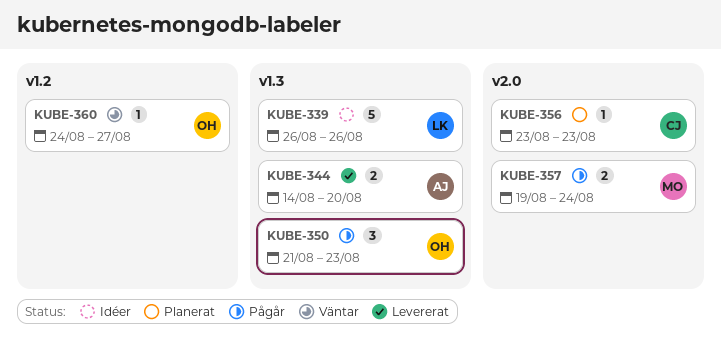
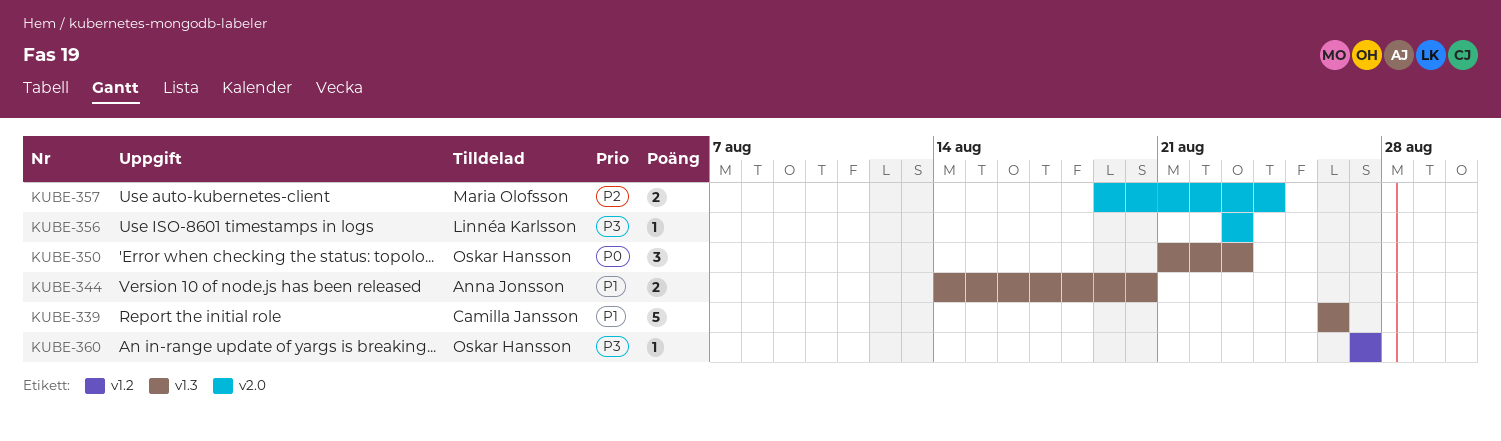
KUBE-339, owner: Linnéa Karlsson -> Camilla Jansson
KUBE-356, owner: Camilla Jansson -> Linnéa Karlsson
KUBE-360, start: Aug 24 -> Aug 27

